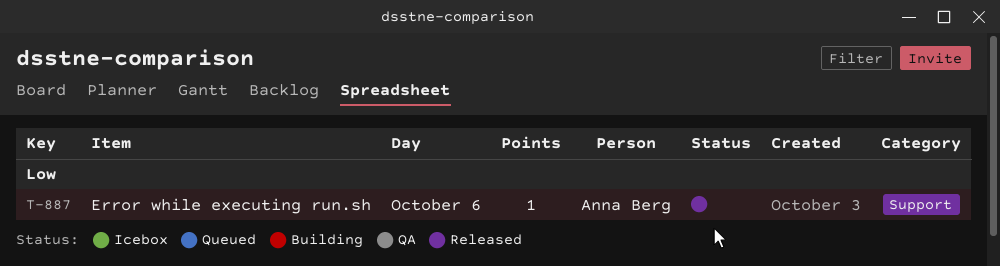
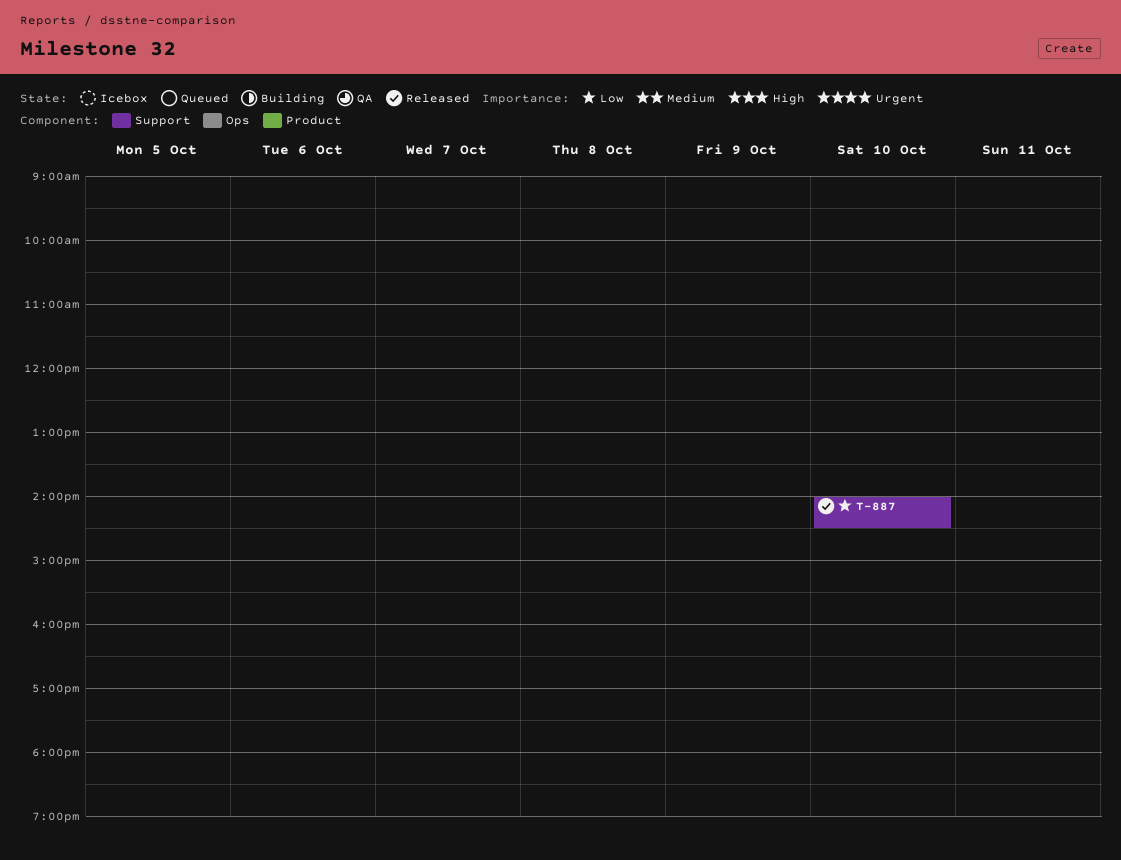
T-887, day: Oct 6 -> Oct 10

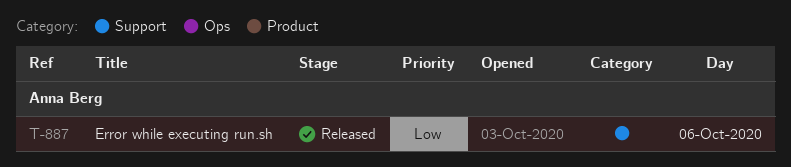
T-887, day: Oct 10 -> Oct 6

